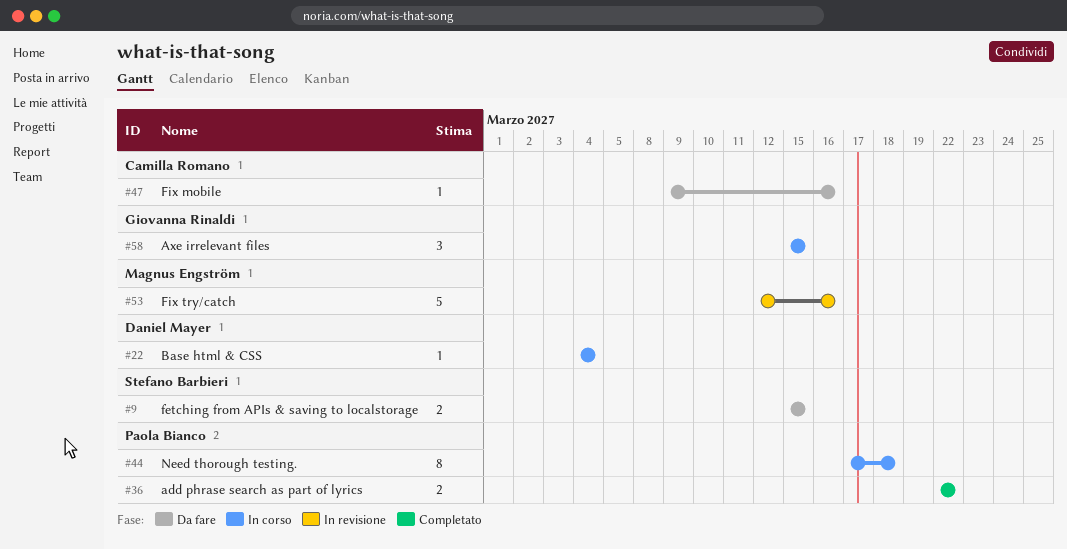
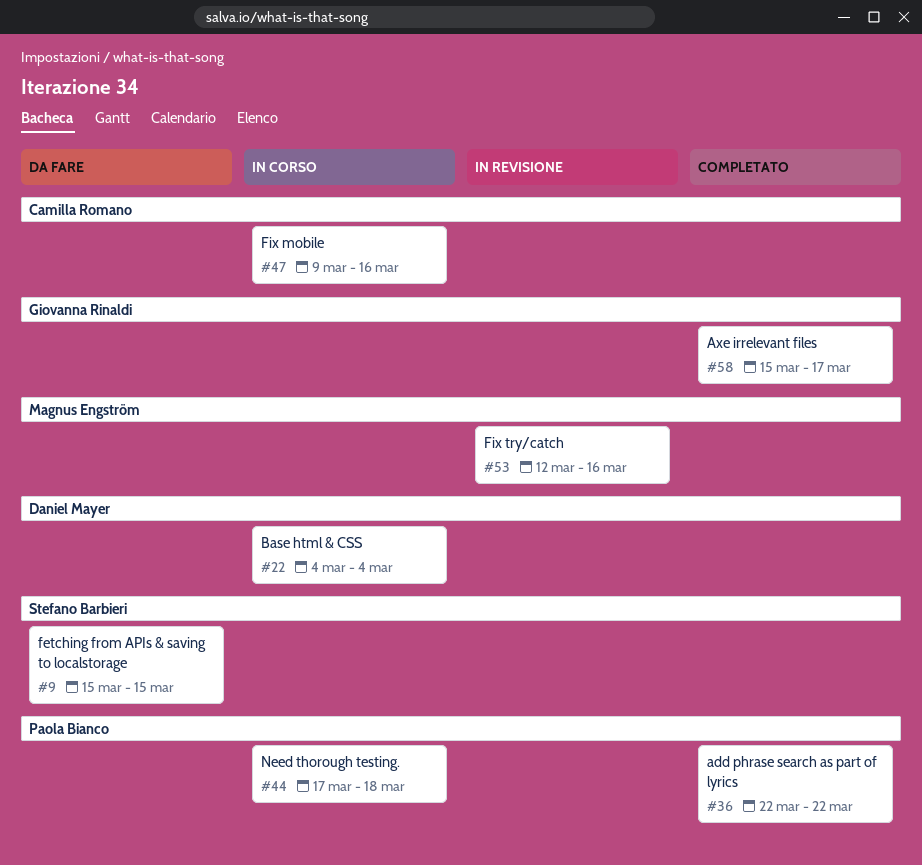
#47, status: Da fare -> In corso
#58, status: In corso -> Completato
#58, due: Mar 15 -> Mar 17

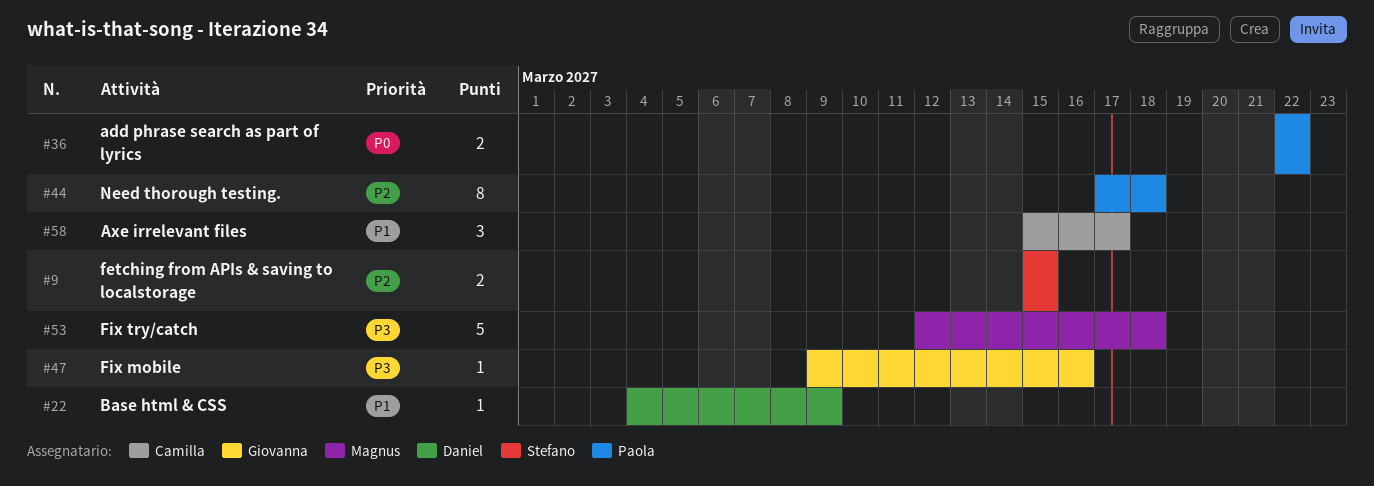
#22, due: Mar 4 -> Mar 9
#47, owner: Camilla Romano -> Giovanna Rinaldi
#53, due: Mar 16 -> Mar 18
#58, owner: Giovanna Rinaldi -> Camilla Romano

